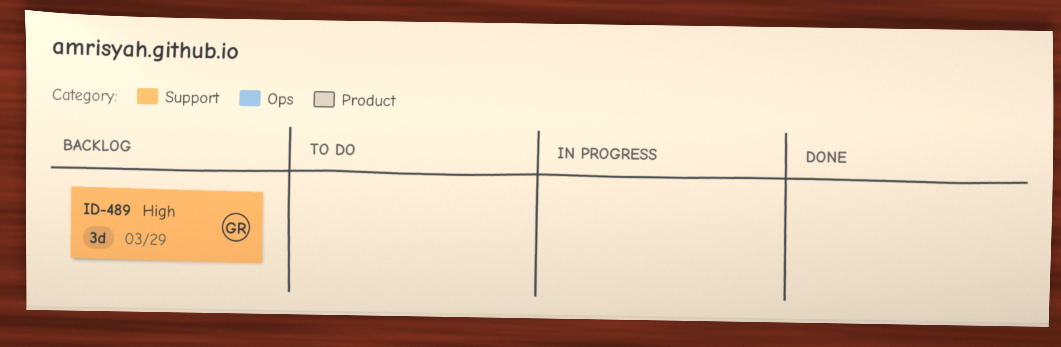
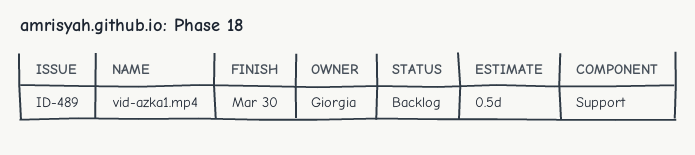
ID-489, estimate: 3d -> 0.5d
ID-489, due: Mar 29 -> Mar 30

